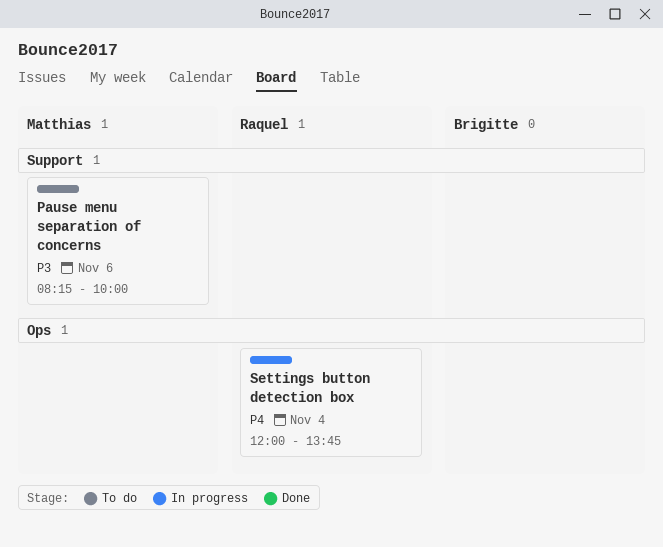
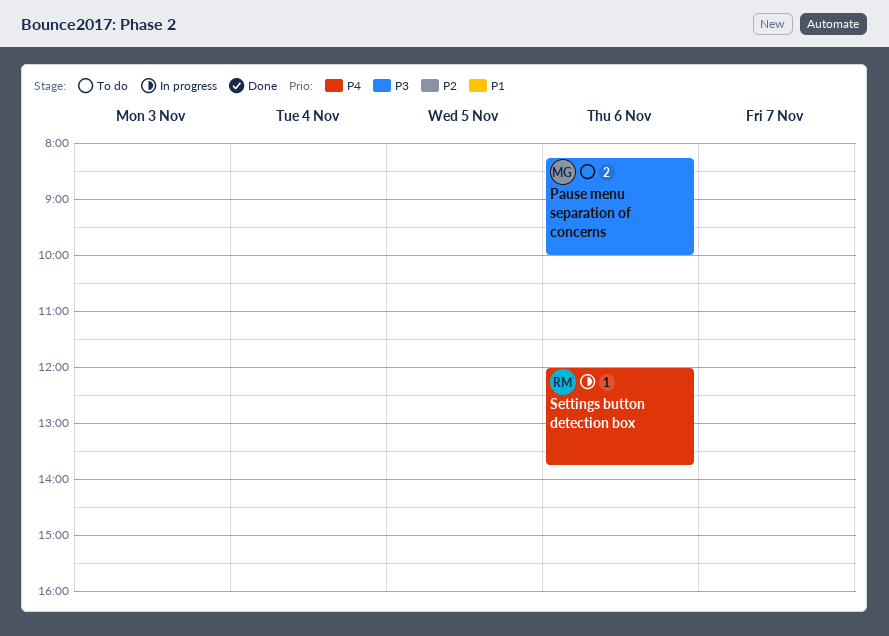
Settings button detection box, day: Nov 4 -> Nov 6

